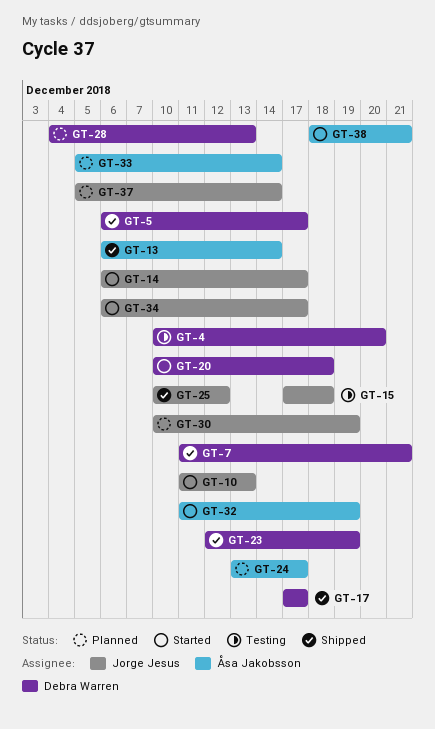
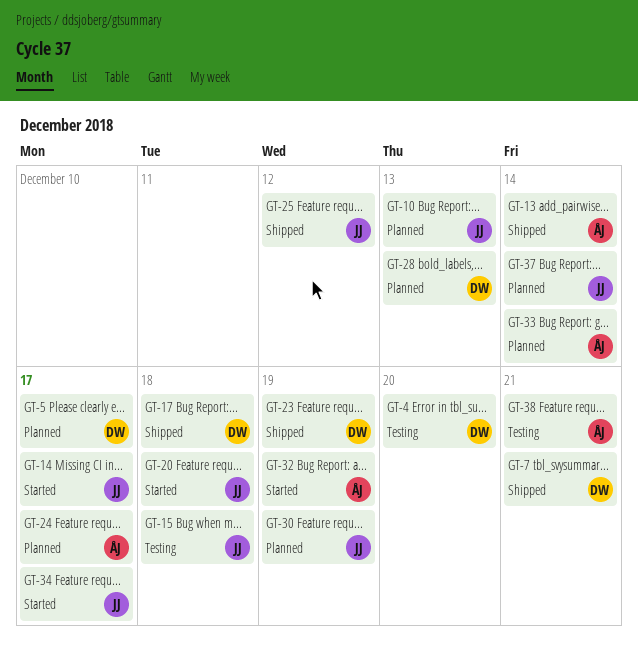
GT-5, status: Shipped -> Planned
GT-10, status: Started -> Planned
GT-17, due: Dec 17 -> Dec 18
GT-20, owner: Debra Warren -> Jorge Jesus
GT-38, status: Started -> Testing

